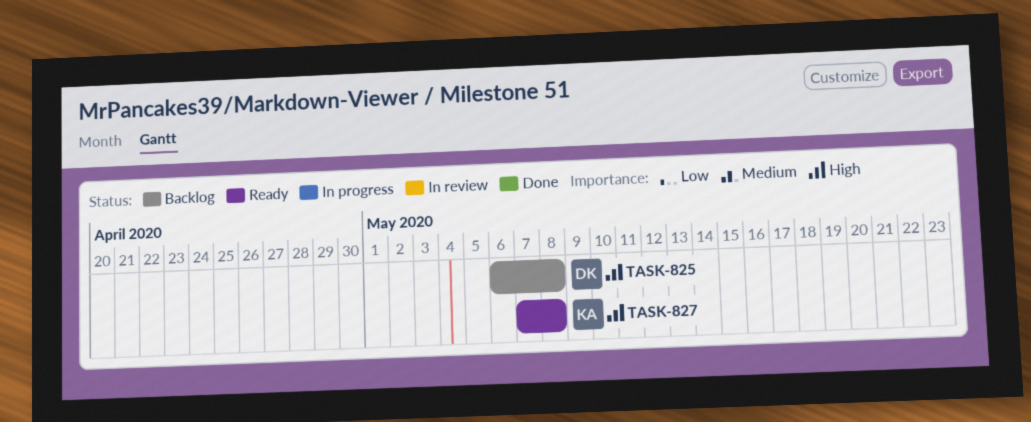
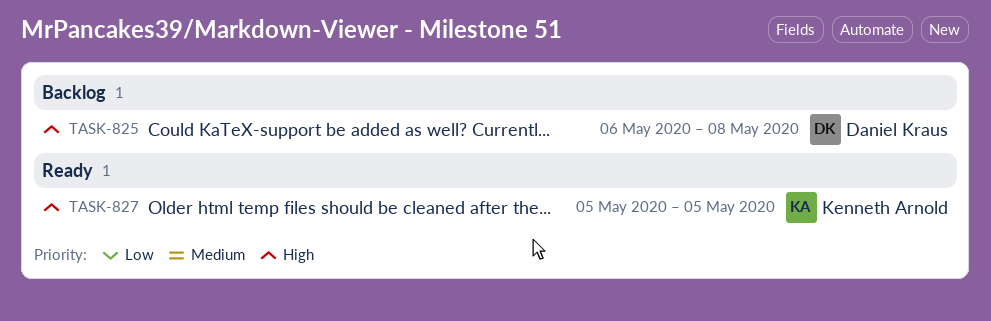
TASK-827, start: May 7 -> May 5
TASK-827, due: May 8 -> May 5

